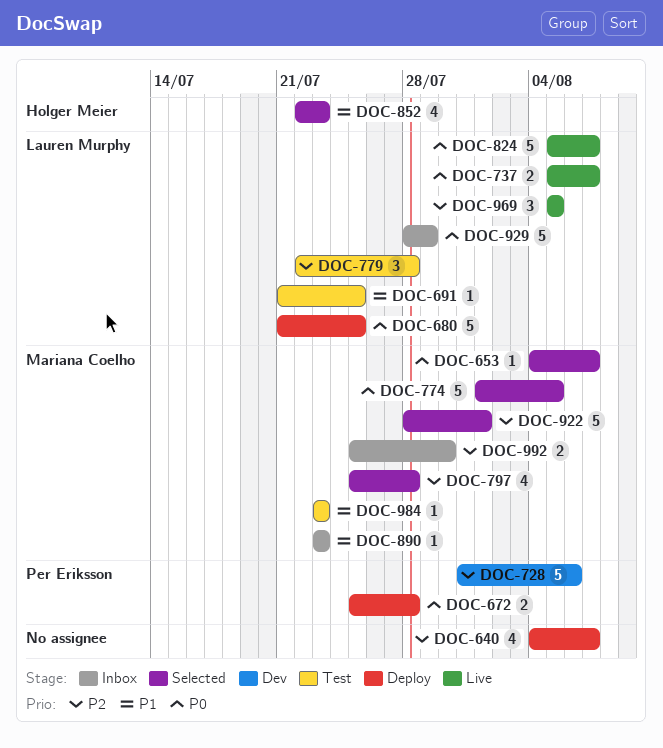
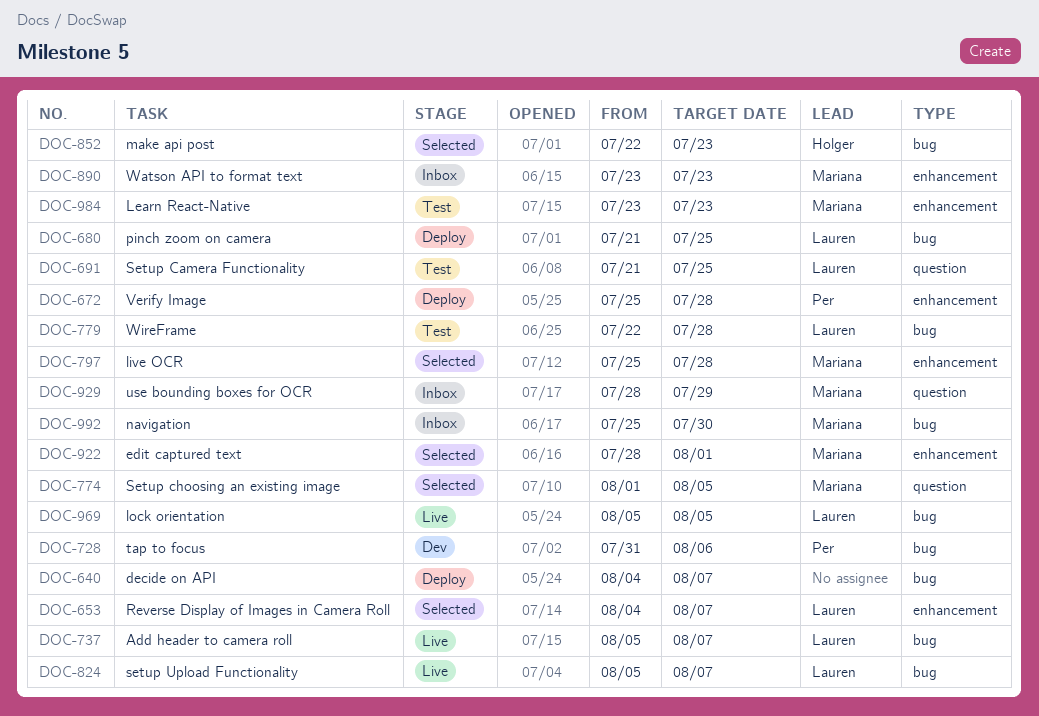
DOC-653, owner: Mariana Coelho -> Lauren Murphy
DOC-929, owner: Lauren Murphy -> Mariana Coelho

